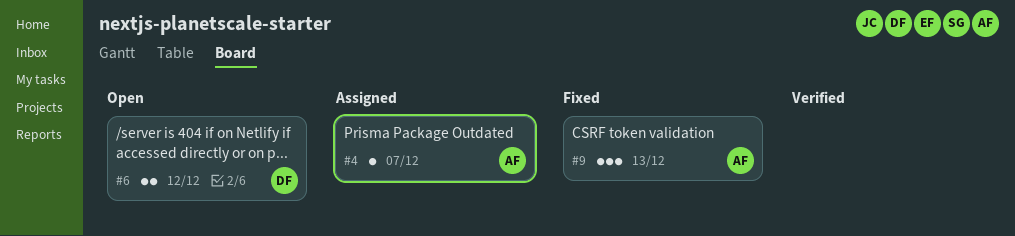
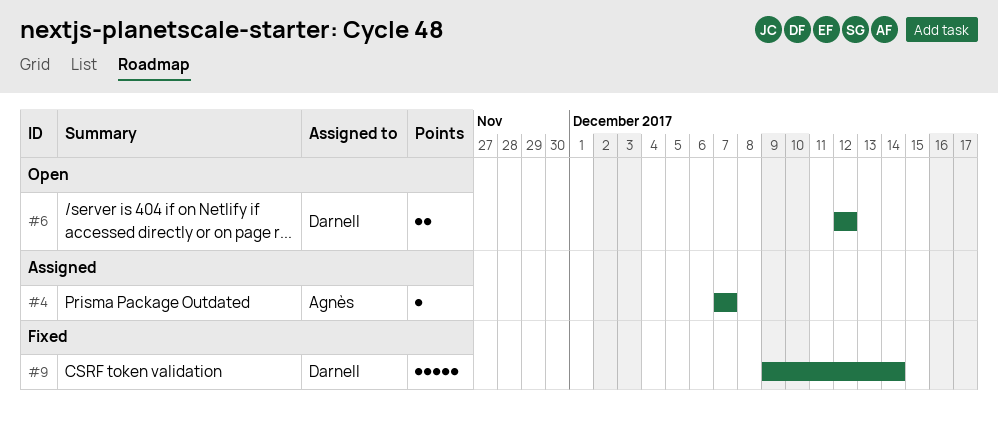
#9, owner: Agnès -> Darnell
#9, estimate: 3 -> 5
#9, due: Dec 13 -> Dec 14

